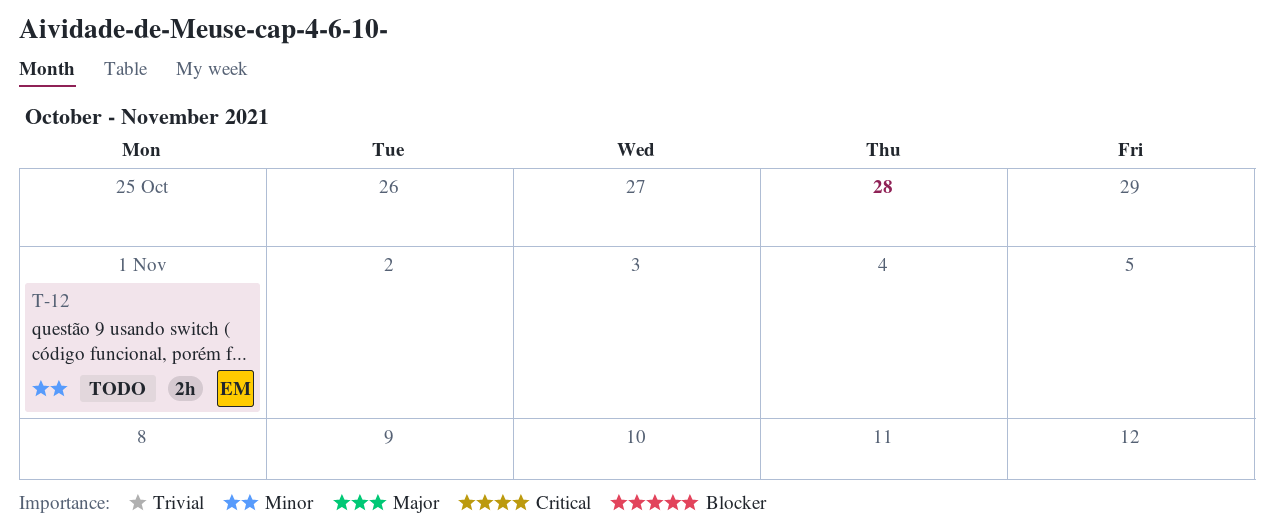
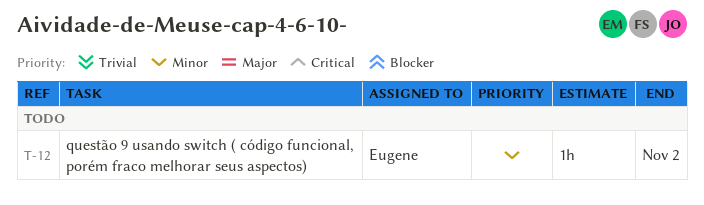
T-12, estimate: 2h -> 1h
T-12, due: Nov 1 -> Nov 2

